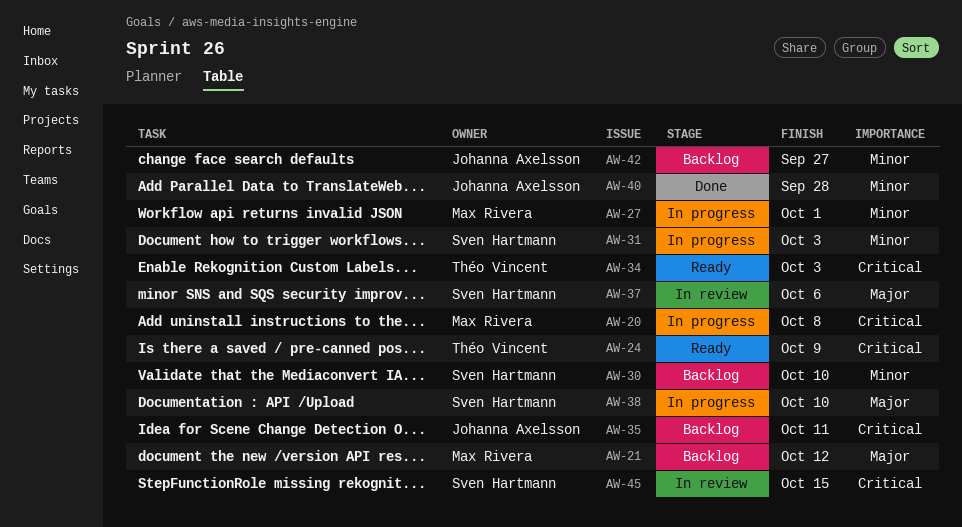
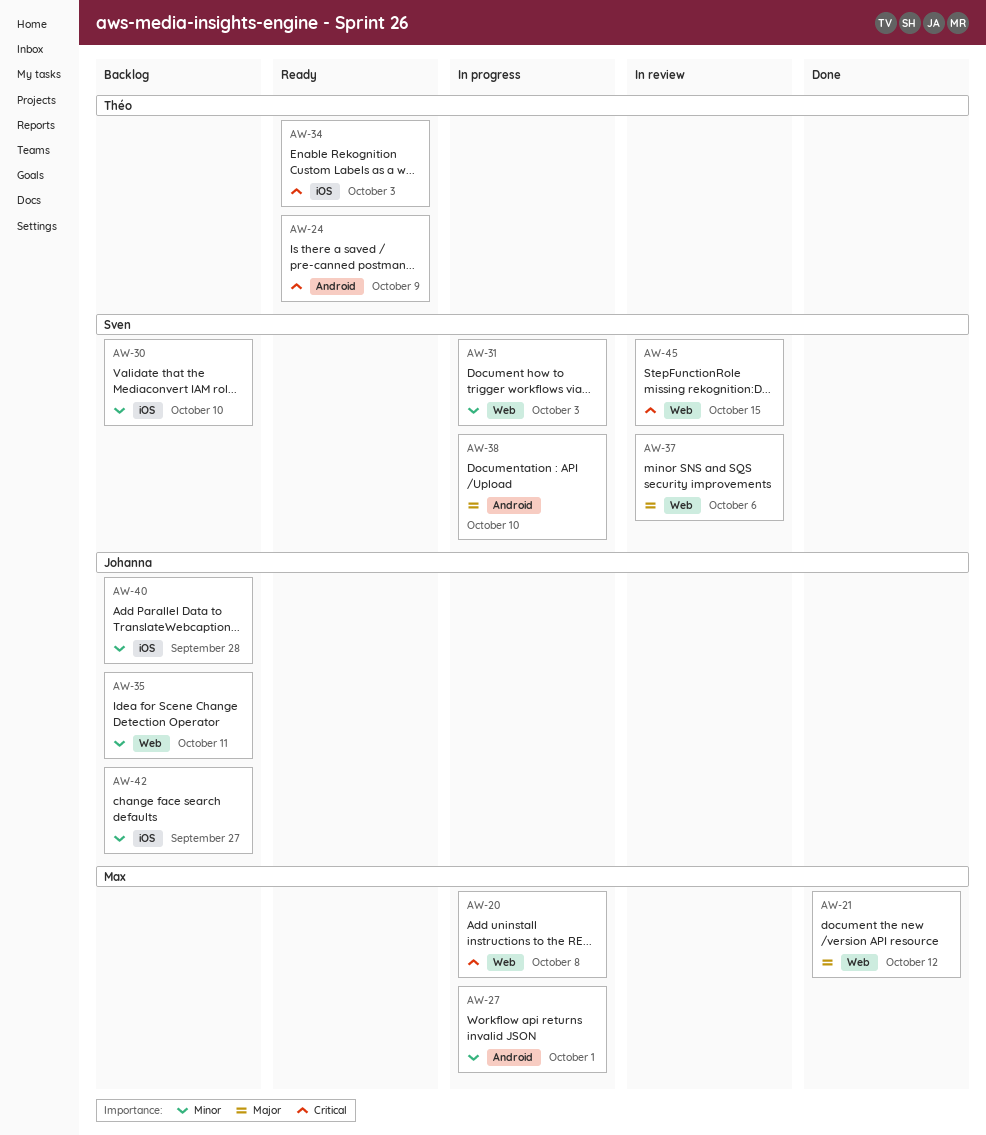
AW-21, status: Backlog -> Done
AW-35, priority: Critical -> Minor
AW-40, status: Done -> Backlog

